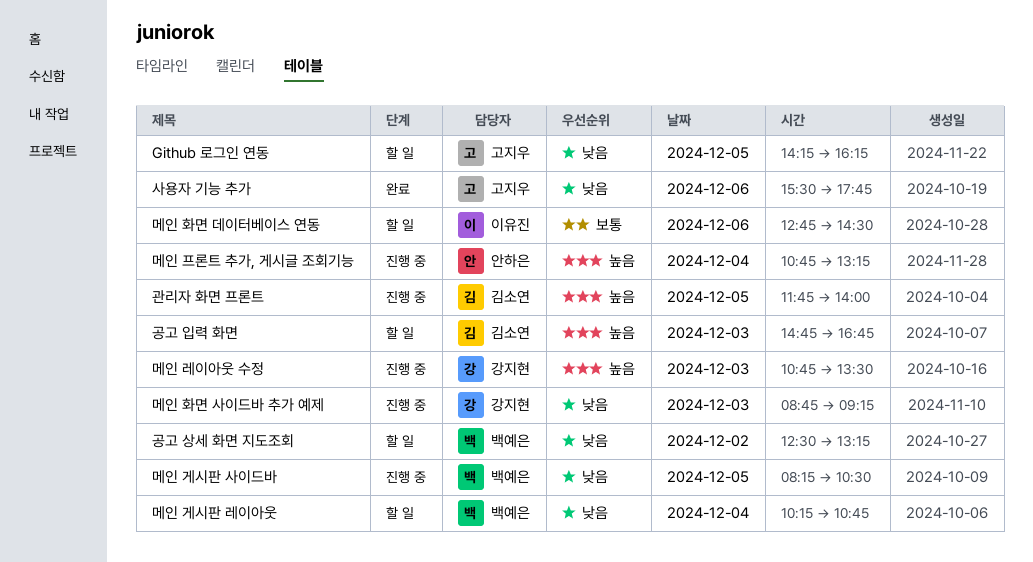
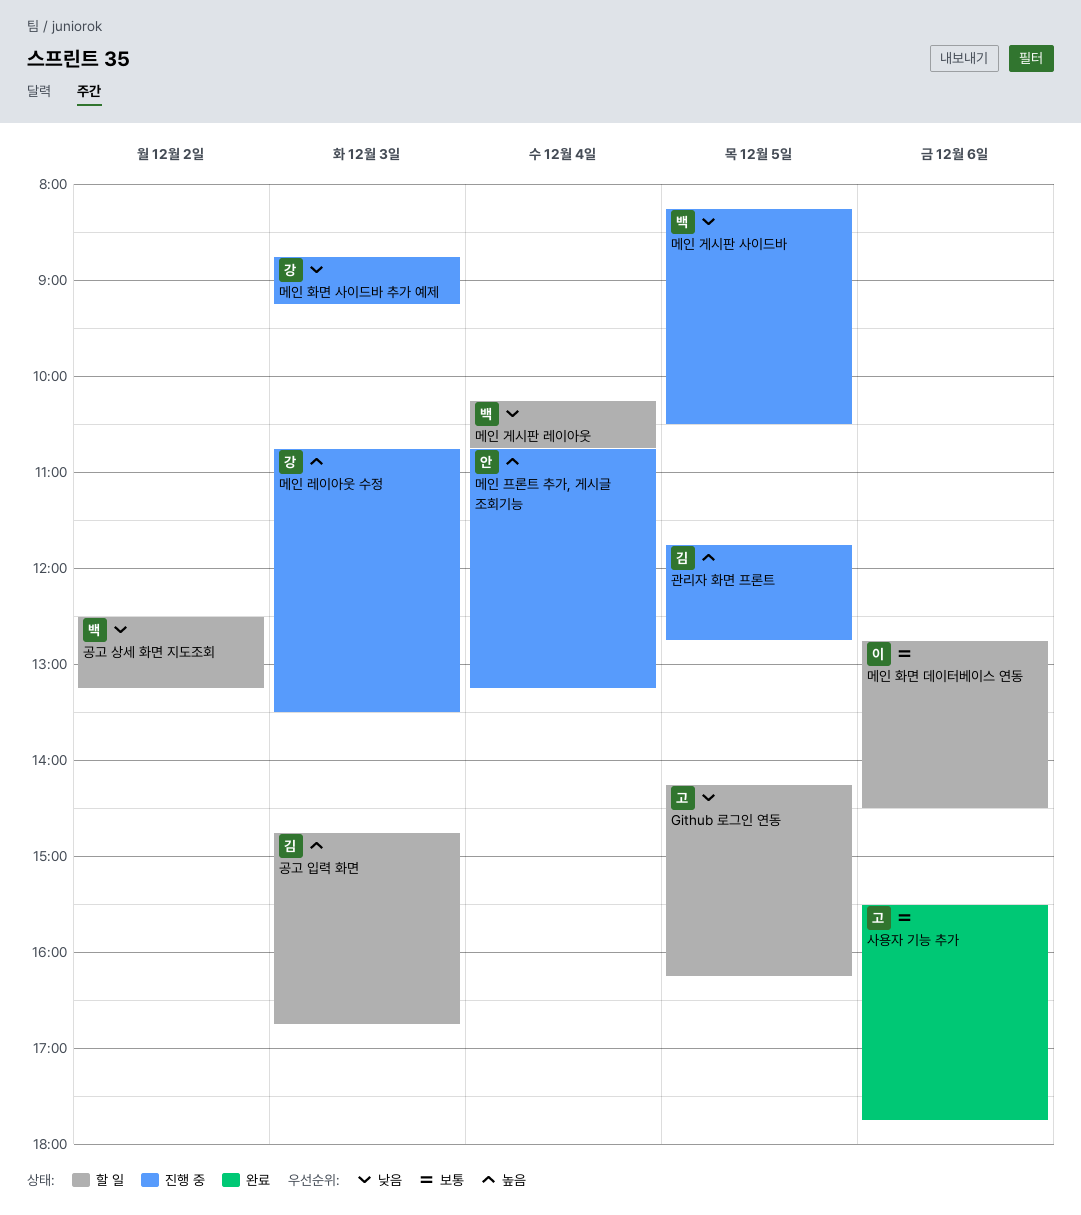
관리자 화면 프론트, ends: 14:00 -> 12:45
사용자 기능 추가, priority: 낮음 -> 보통

